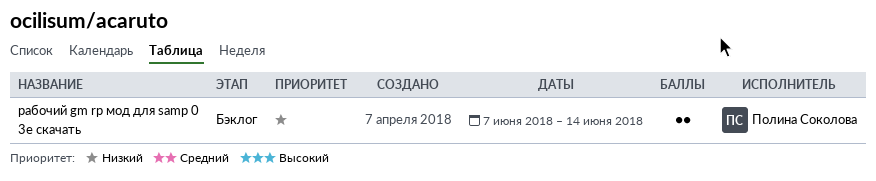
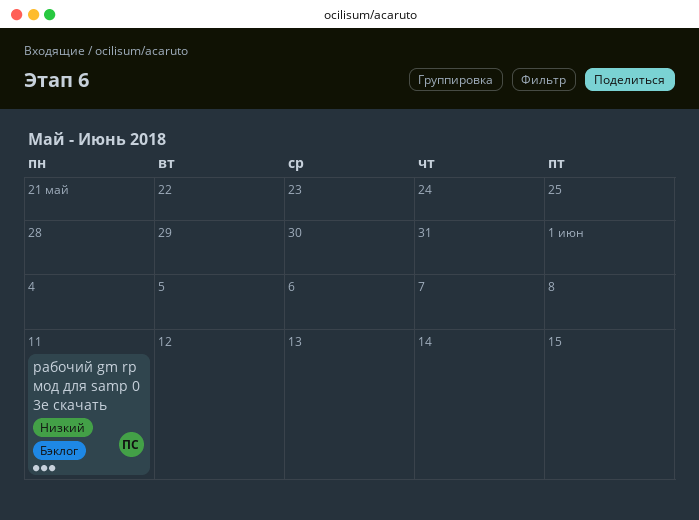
рабочий gm rp мод для samp 0 3e скачать, estimate: 2 -> 3
рабочий gm rp мод для samp 0 3e скачать, due: Jun 14 -> Jun 11

